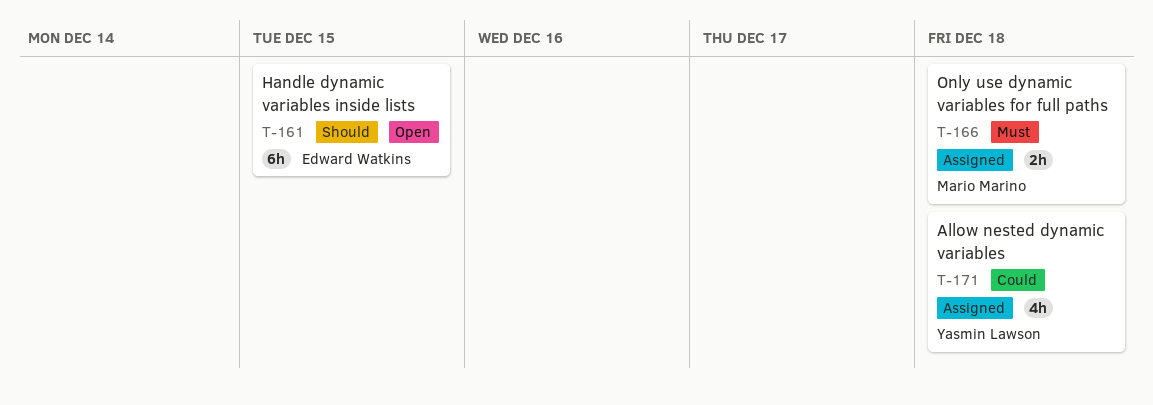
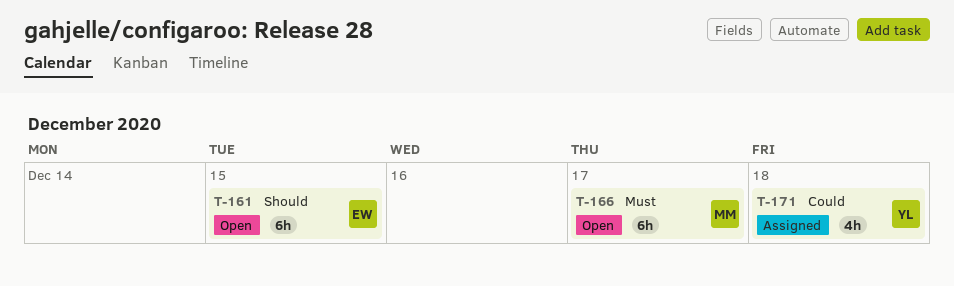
T-166, status: Assigned -> Open
T-166, estimate: 2h -> 6h
T-166, due: Dec 18 -> Dec 17

